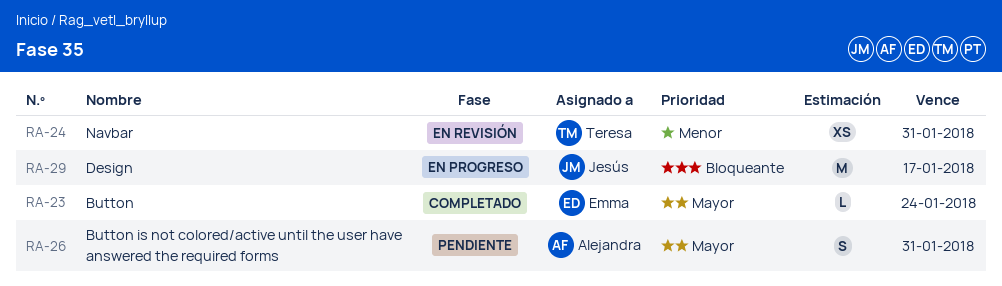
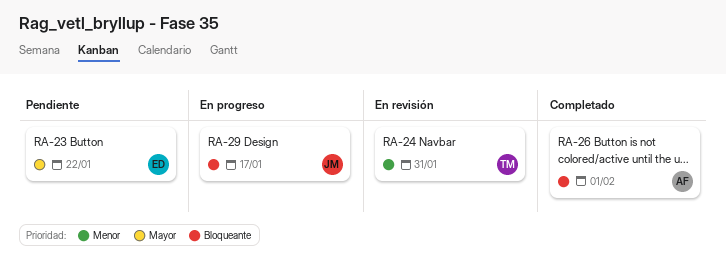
RA-23, status: Completado -> Pendiente
RA-23, due: Jan 24 -> Jan 22
RA-26, status: Pendiente -> Completado
RA-26, priority: Mayor -> Bloqueante
RA-26, due: Jan 31 -> Feb 1

